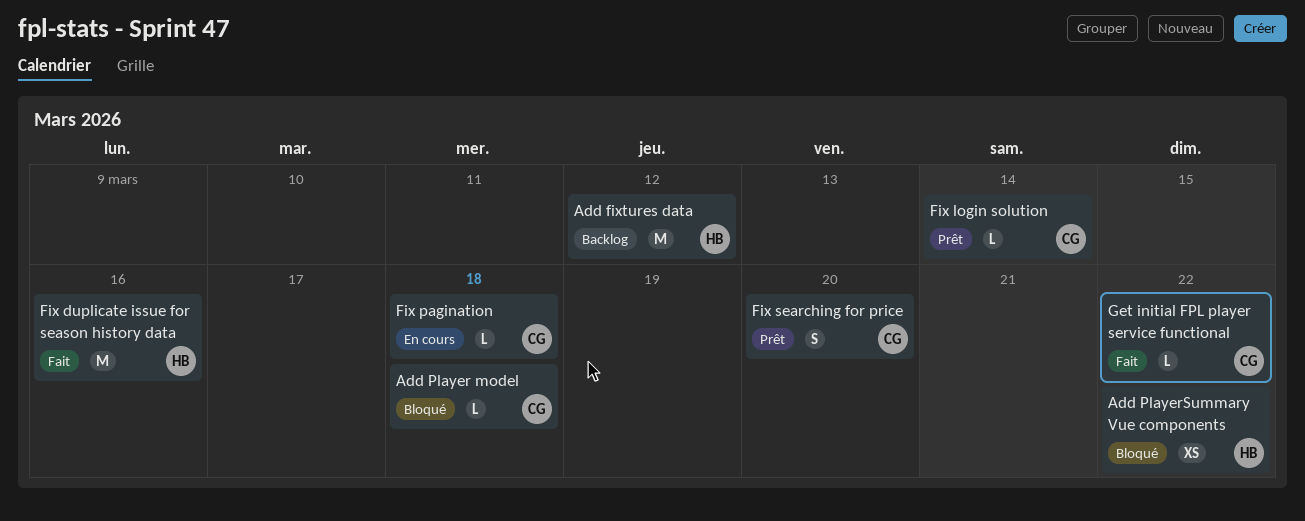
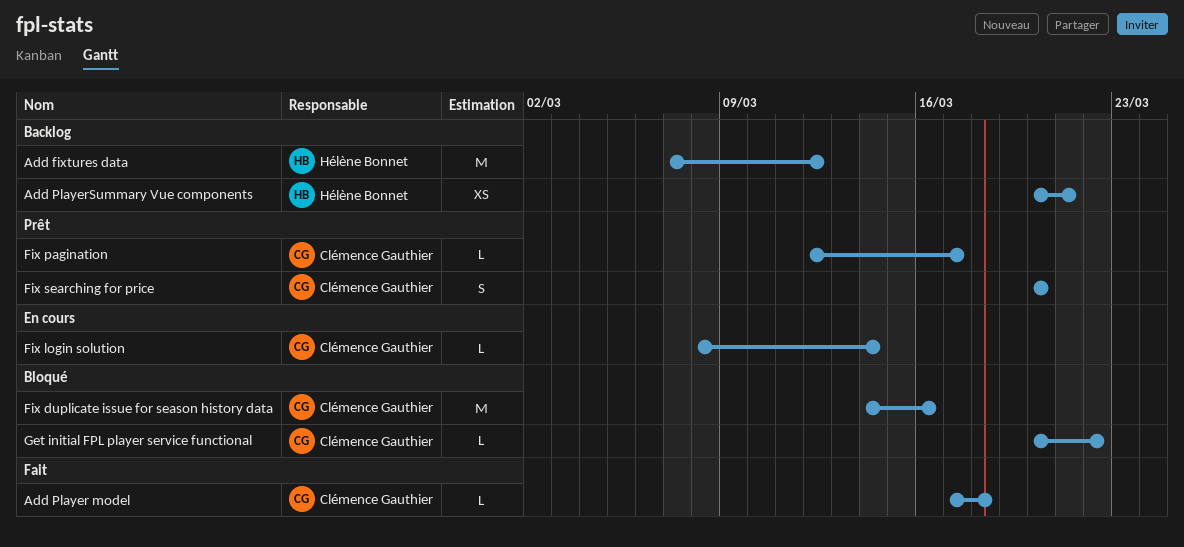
Add Player model, status: Bloqué -> Fait
Add PlayerSummary Vue components, status: Bloqué -> Backlog
Add PlayerSummary Vue components, due: Mar 22 -> Mar 21
Fix duplicate issue for season history data, status: Fait -> Bloqué
Fix duplicate issue for season history data, owner: Hélène Bonnet -> Clémence Gauthier
Fix login solution, status: Prêt -> En cours
Fix pagination, status: En cours -> Prêt
Fix pagination, due: Mar 18 -> Mar 17
Get initial FPL player service functional, status: Fait -> Bloqué

